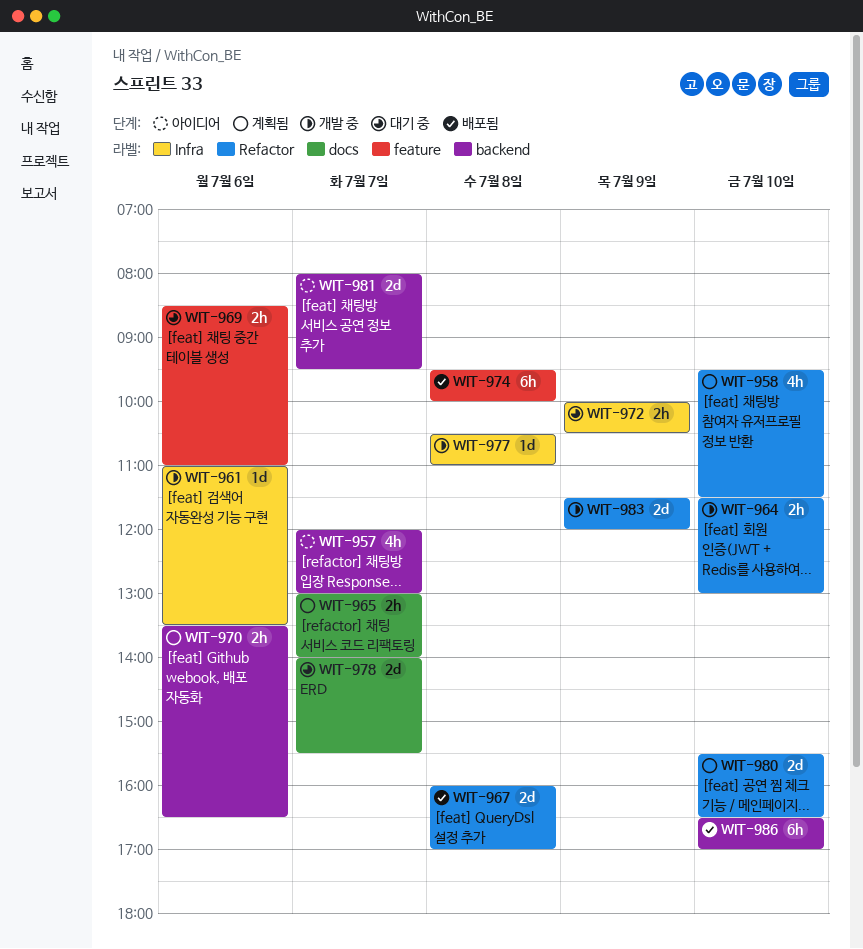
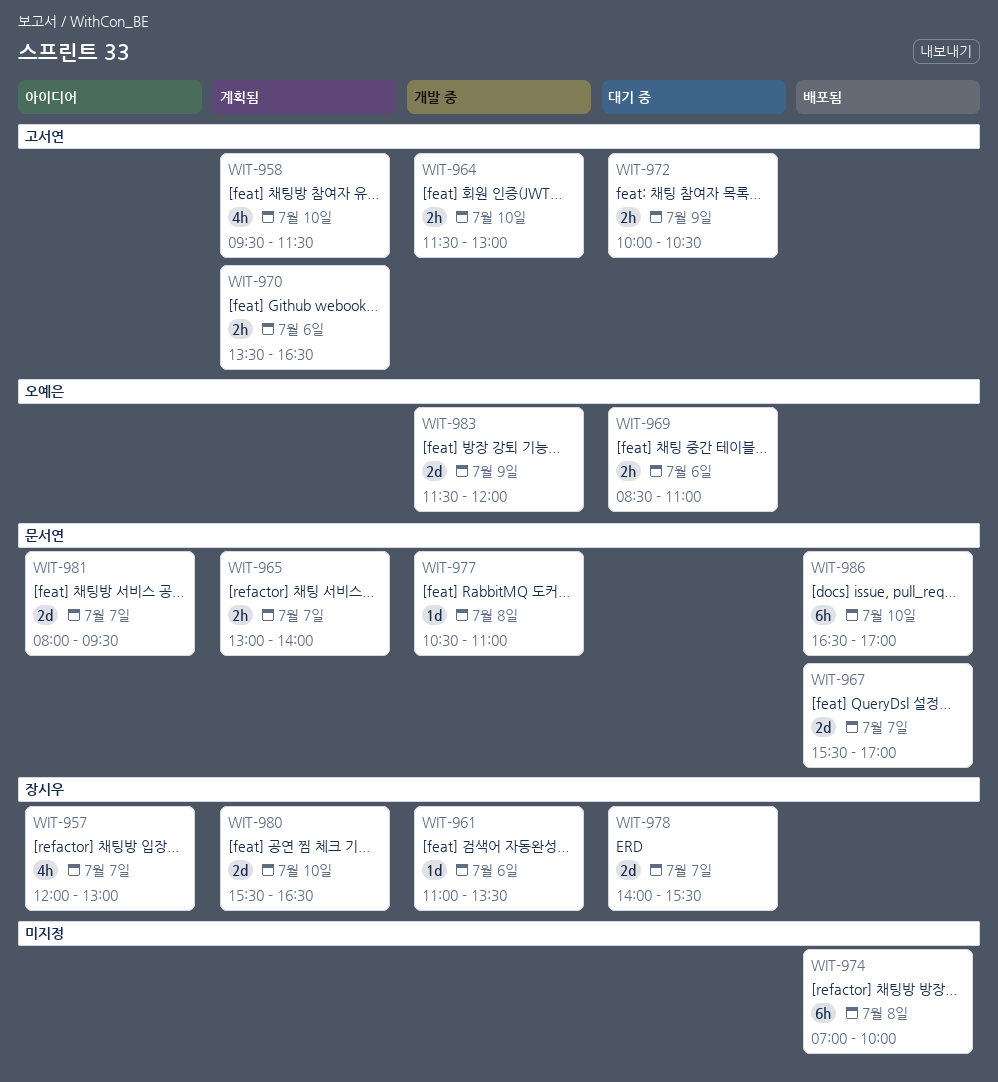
WIT-967, day: Jul 8 -> Jul 7
WIT-967, begins: 16:00 -> 15:30
WIT-974, begins: 09:30 -> 07:00

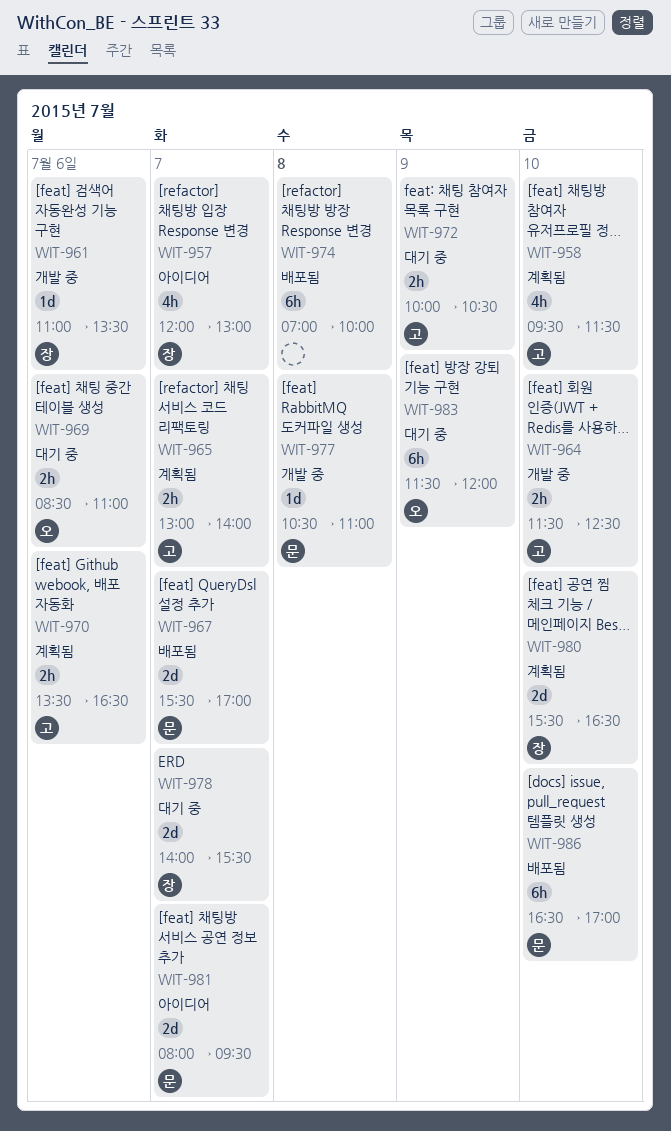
WIT-964, ends: 13:00 -> 12:30
WIT-965, owner: 문서연 -> 고서연
WIT-983, status: 개발 중 -> 대기 중
WIT-983, estimate: 2d -> 6h

